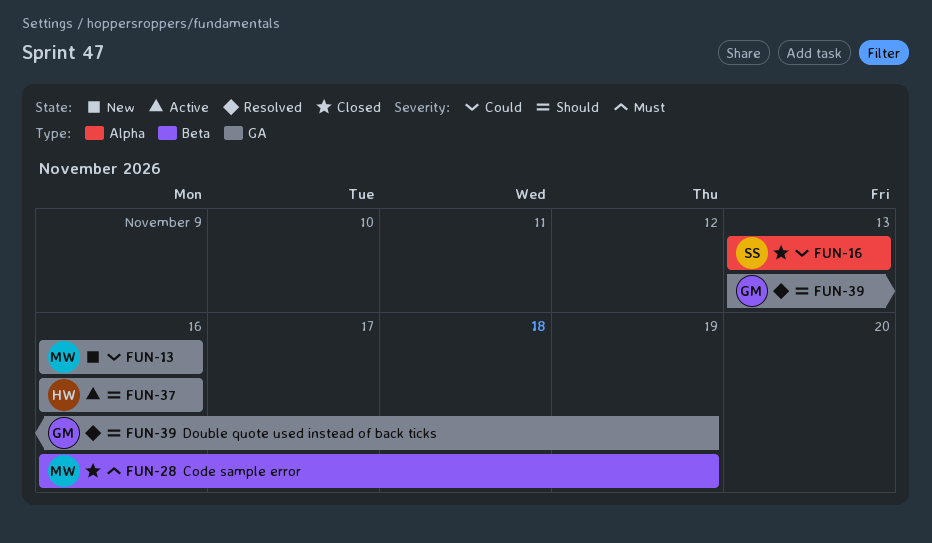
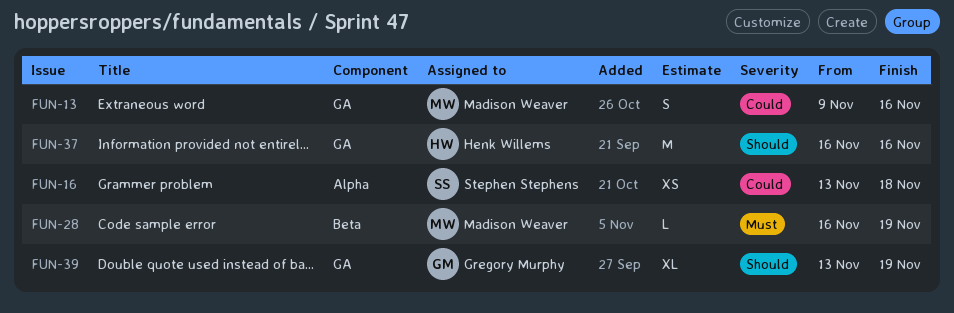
FUN-13, start: Nov 16 -> Nov 9
FUN-16, due: Nov 13 -> Nov 18

